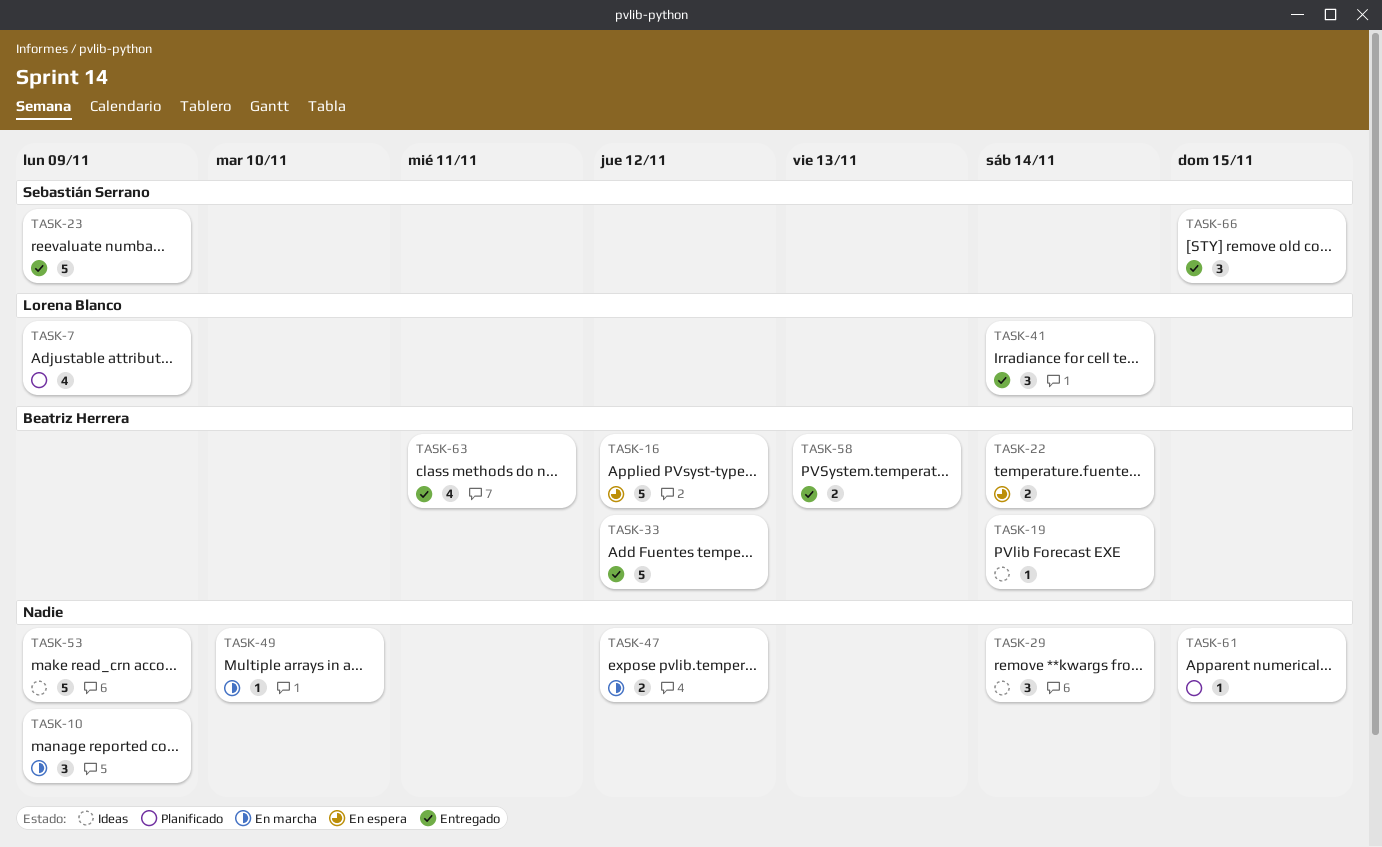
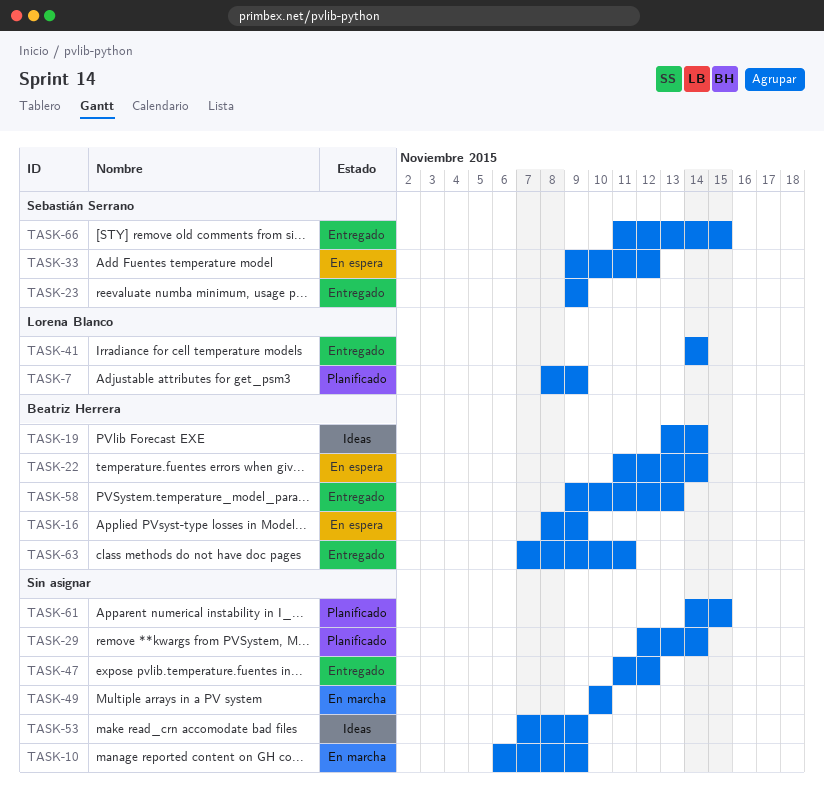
TASK-16, due: Nov 12 -> Nov 9
TASK-29, status: Ideas -> Planificado
TASK-33, status: Entregado -> En espera
TASK-33, owner: Beatriz Herrera -> Sebastián Serrano
TASK-47, status: En marcha -> Entregado

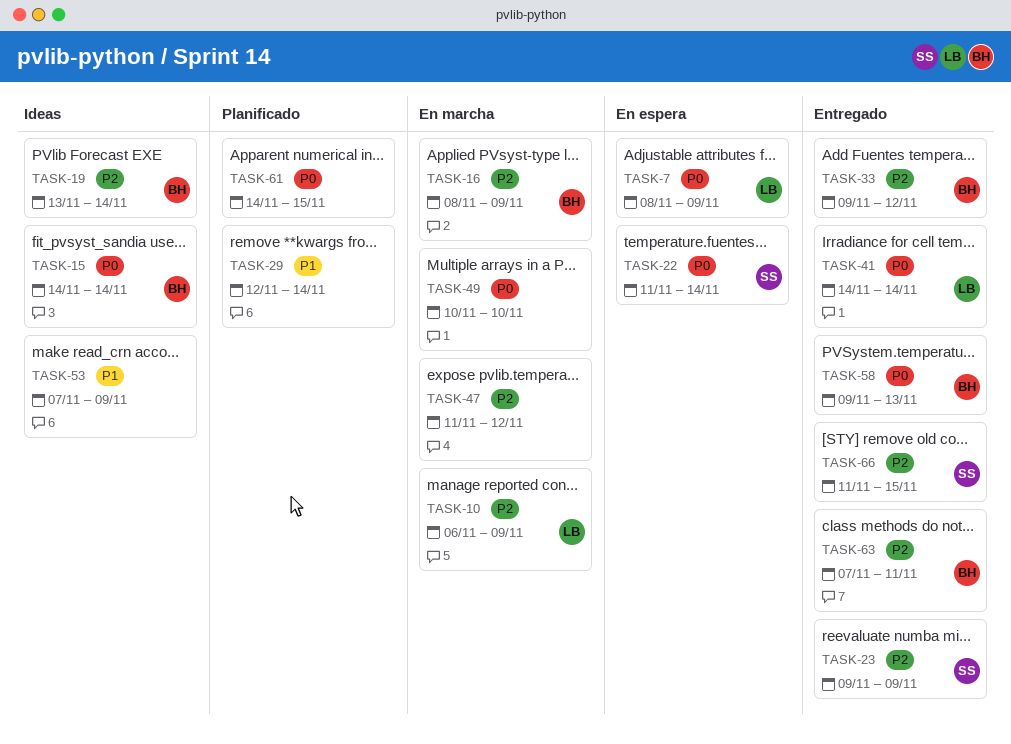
TASK-7, status: Planificado -> En espera
TASK-10, owner: none -> Lorena Blanco
TASK-15: none -> present
TASK-16, status: En espera -> En marcha
TASK-22, owner: Beatriz Herrera -> Sebastián Serrano
TASK-33, status: En espera -> Entregado
TASK-33, owner: Sebastián Serrano -> Beatriz Herrera
TASK-47, status: Entregado -> En marcha

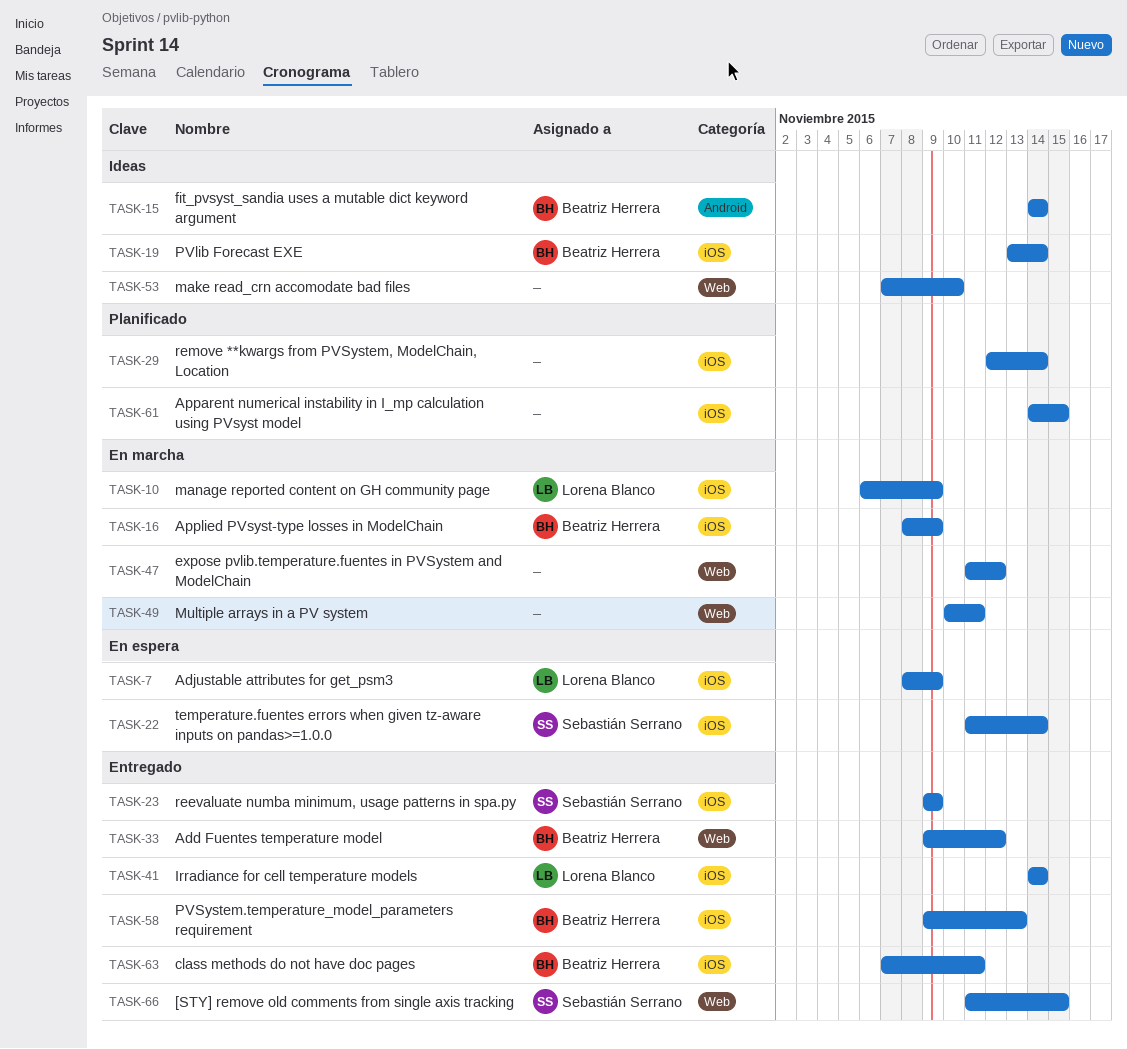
TASK-49, due: Nov 10 -> Nov 11
TASK-53, due: Nov 9 -> Nov 10

